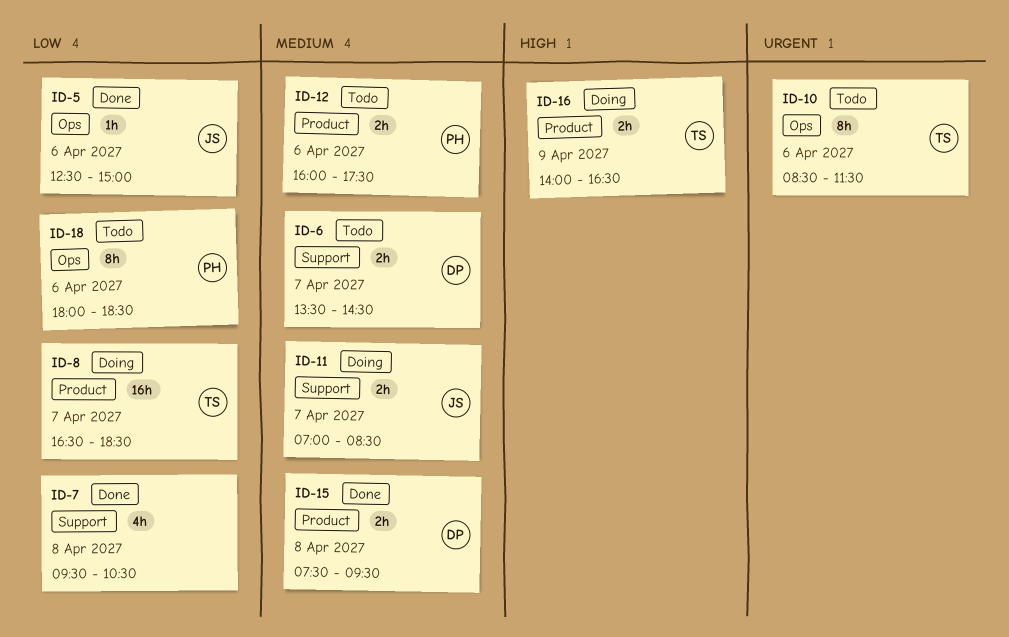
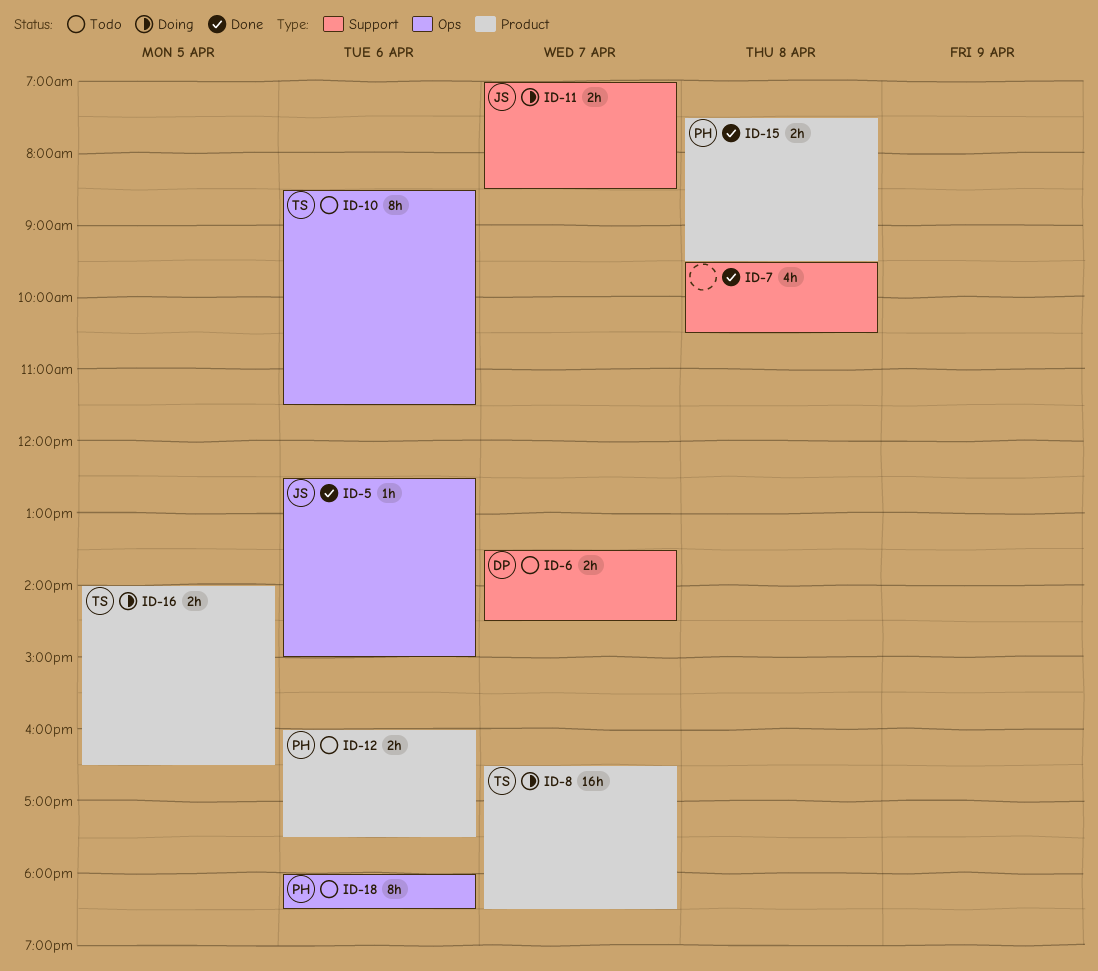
ID-15, owner: DP -> PH
ID-16, day: Apr 9 -> Apr 5

